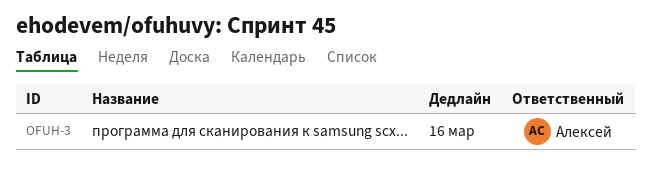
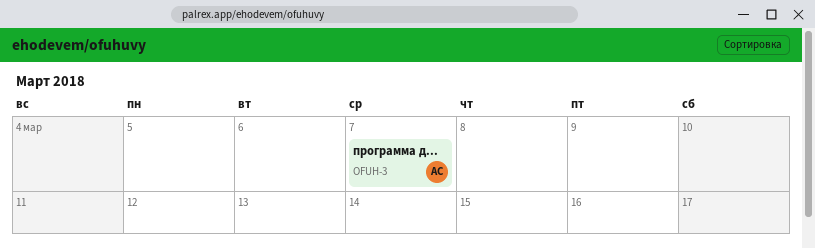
OFUH-3, due: Mar 16 -> Mar 7

